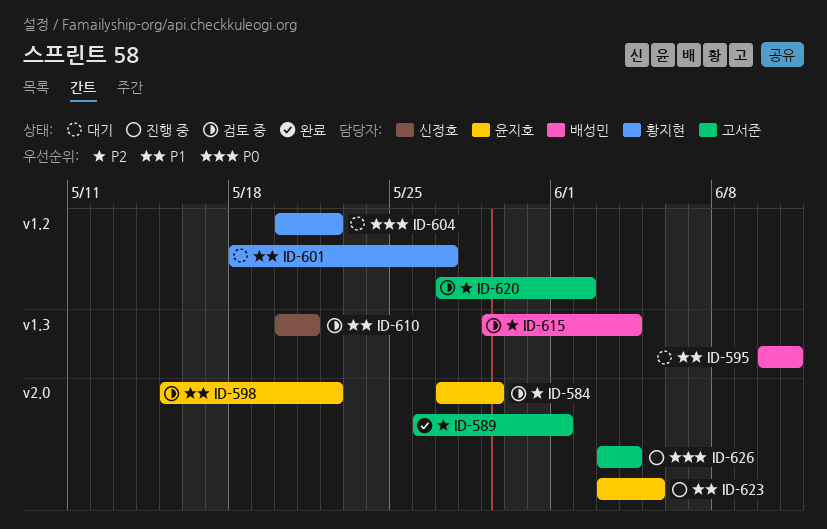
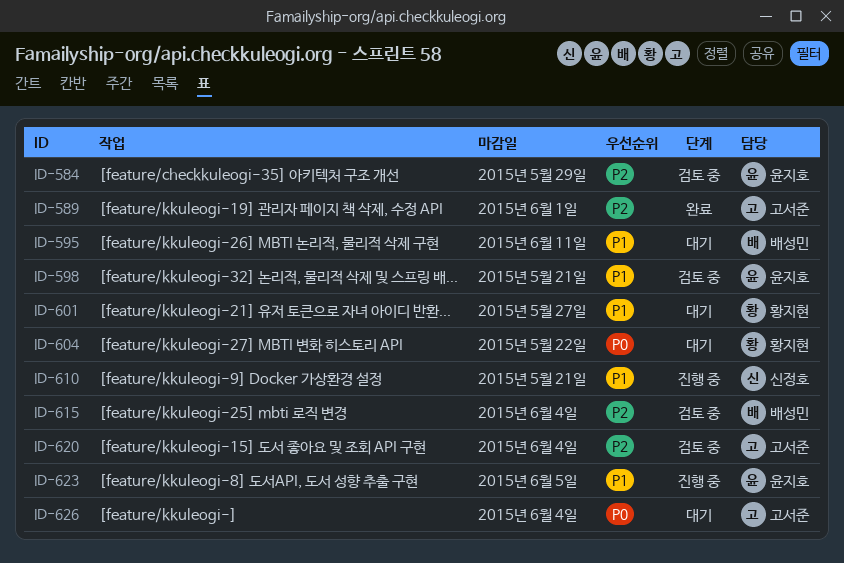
ID-598, due: May 22 -> May 21
ID-610, status: 검토 중 -> 진행 중
ID-620, due: Jun 2 -> Jun 4
ID-626, status: 진행 중 -> 대기

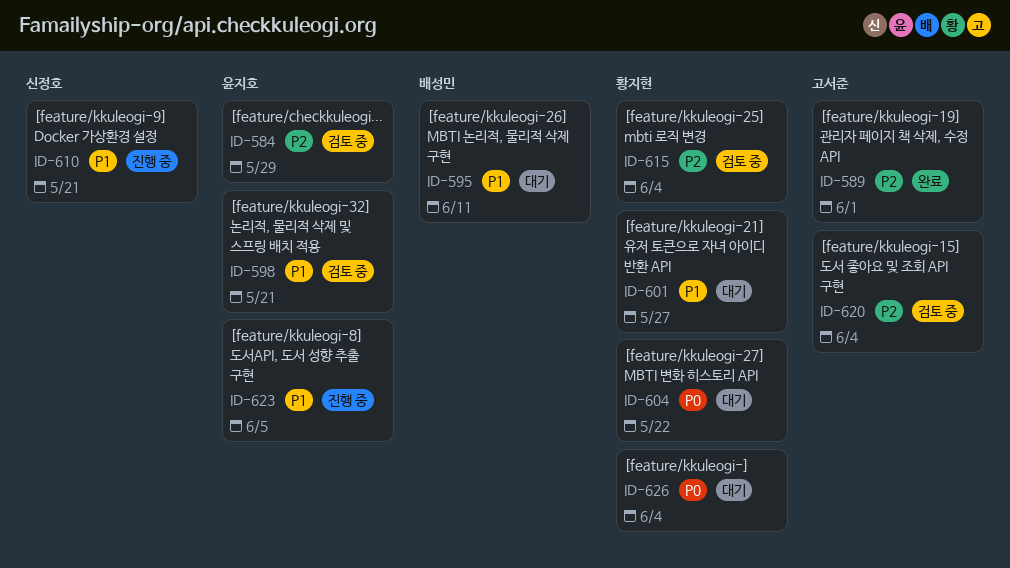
ID-615, owner: 배성민 -> 황지현
ID-626, owner: 고서준 -> 황지현

